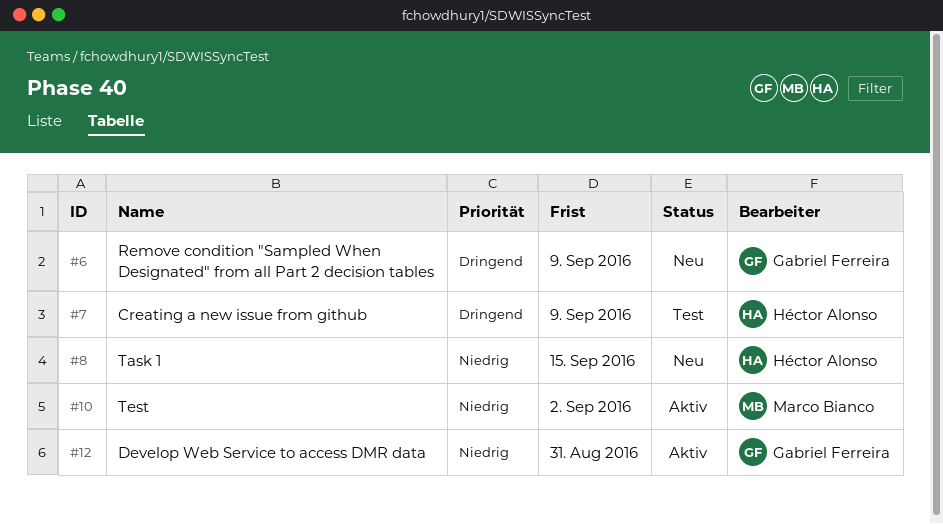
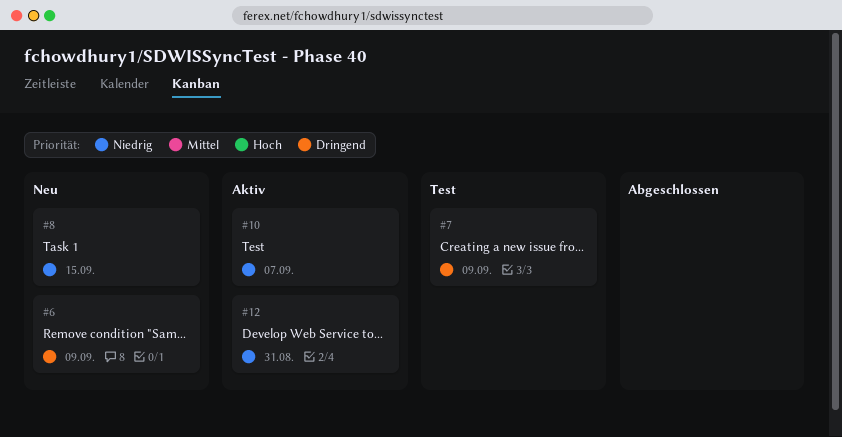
#10, due: Sep 2 -> Sep 7

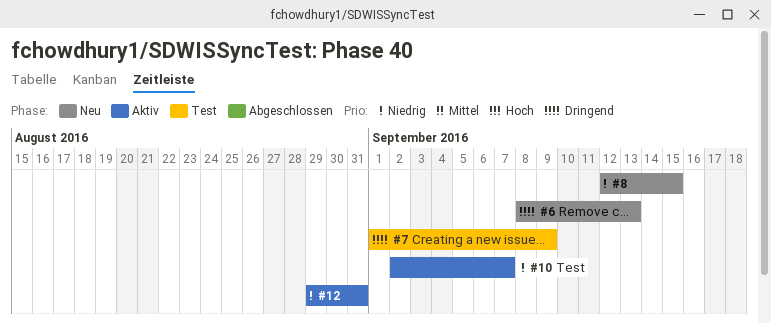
#6, due: Sep 9 -> Sep 13

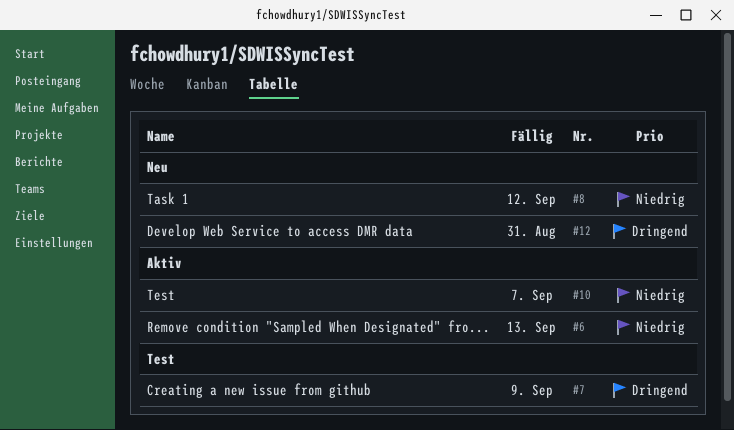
#6, status: Neu -> Aktiv
#6, priority: Dringend -> Niedrig
#8, due: Sep 15 -> Sep 12
#12, status: Aktiv -> Neu
#12, priority: Niedrig -> Dringend

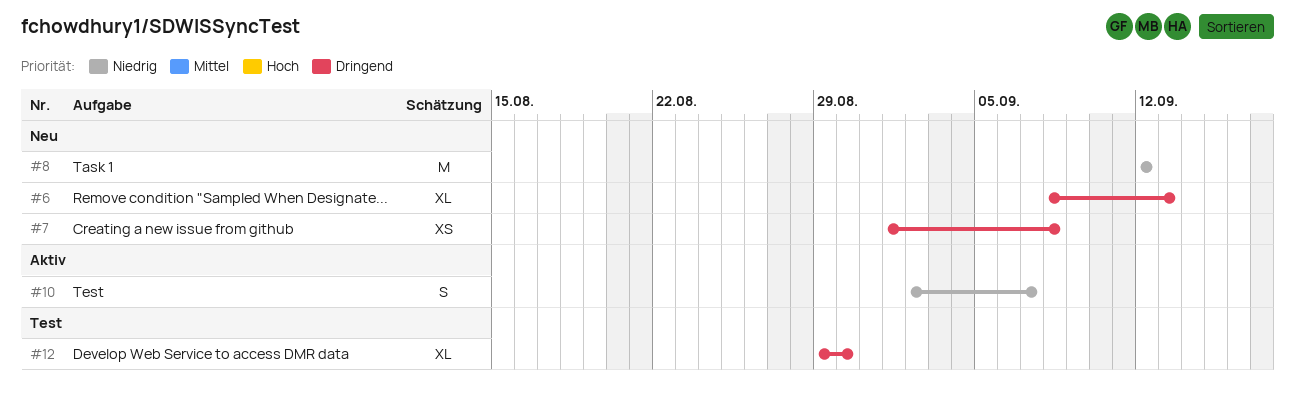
#6, status: Aktiv -> Neu
#6, priority: Niedrig -> Dringend
#7, status: Test -> Neu
#7, due: Sep 9 -> Sep 8
#12, status: Neu -> Test
#12, due: Aug 31 -> Aug 30

